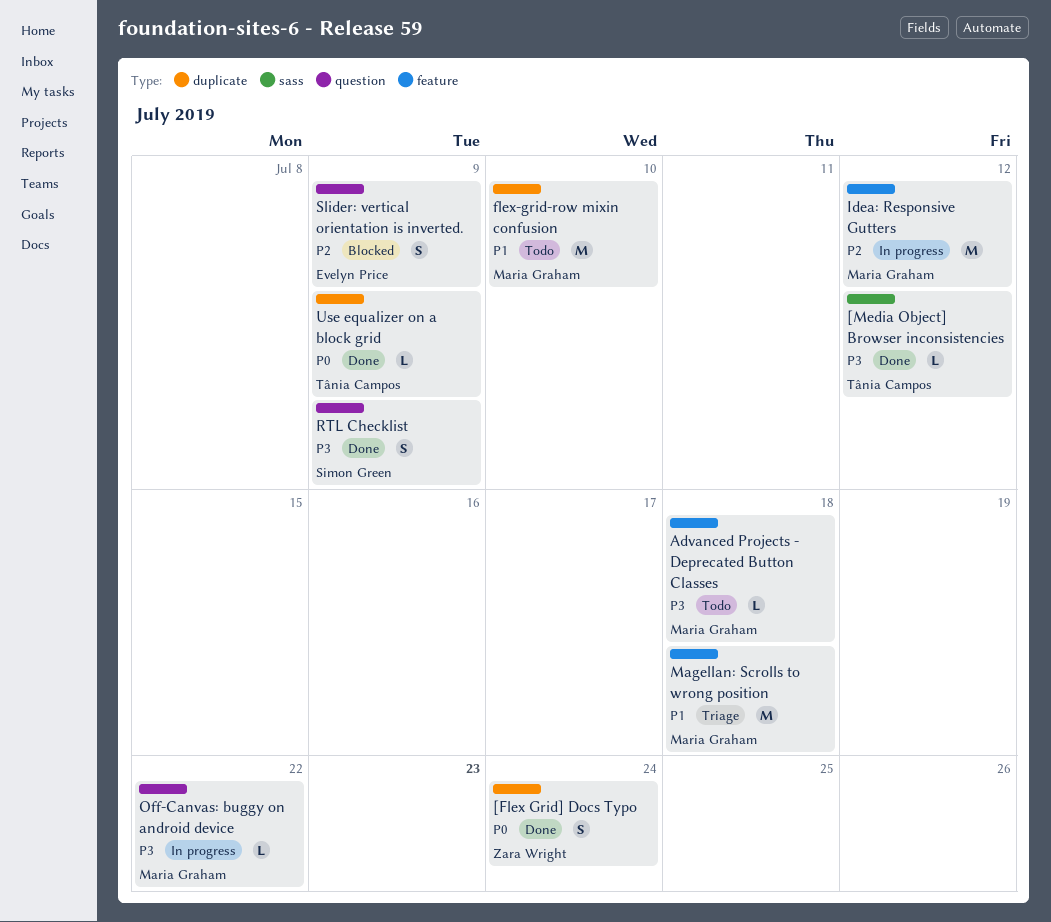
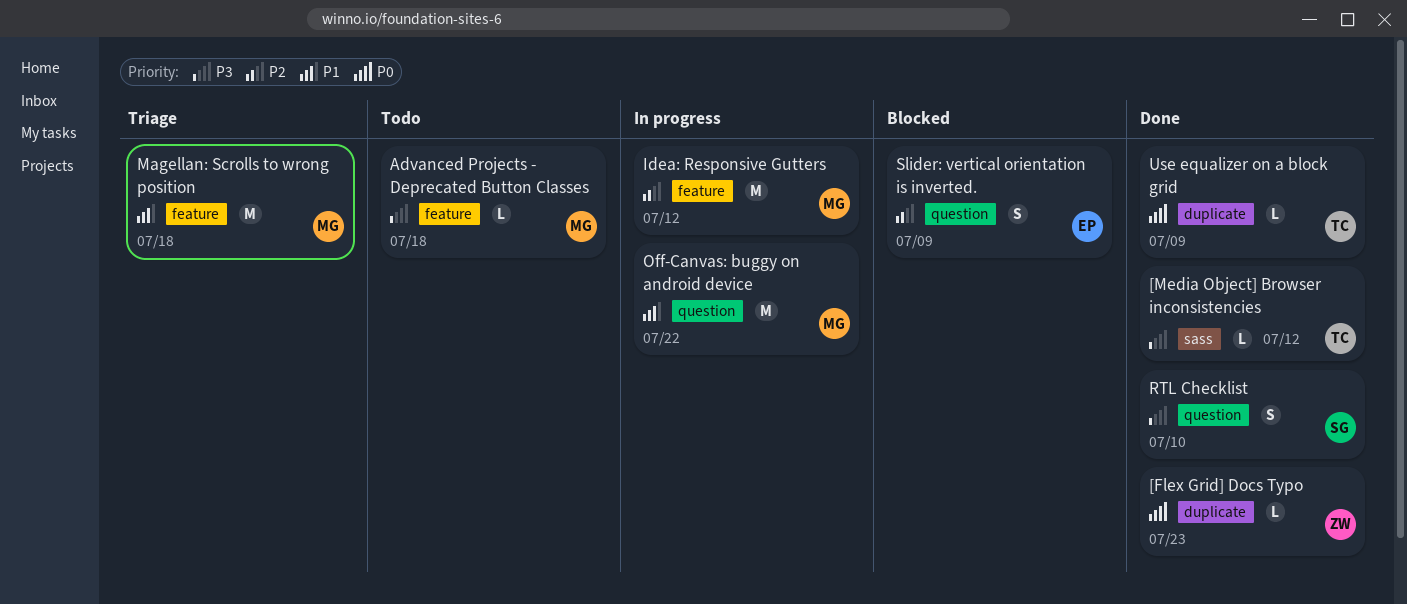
[Flex Grid] Docs Typo, estimate: S -> L
[Flex Grid] Docs Typo, due: Jul 24 -> Jul 23
flex-grid-row mixin confusion: present -> none
Off-Canvas: buggy on android device, priority: P3 -> P1
Off-Canvas: buggy on android device, estimate: L -> M
RTL Checklist, due: Jul 9 -> Jul 10

